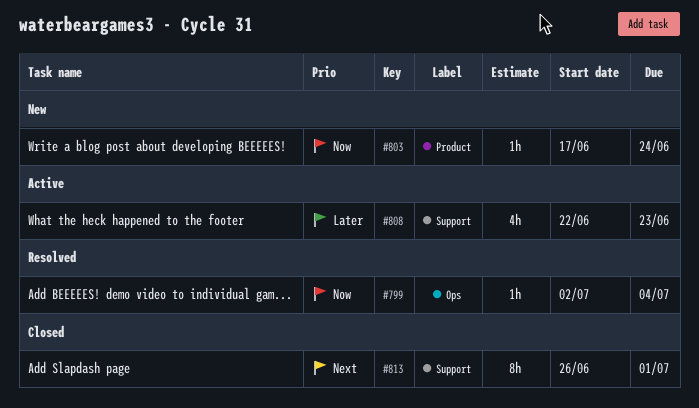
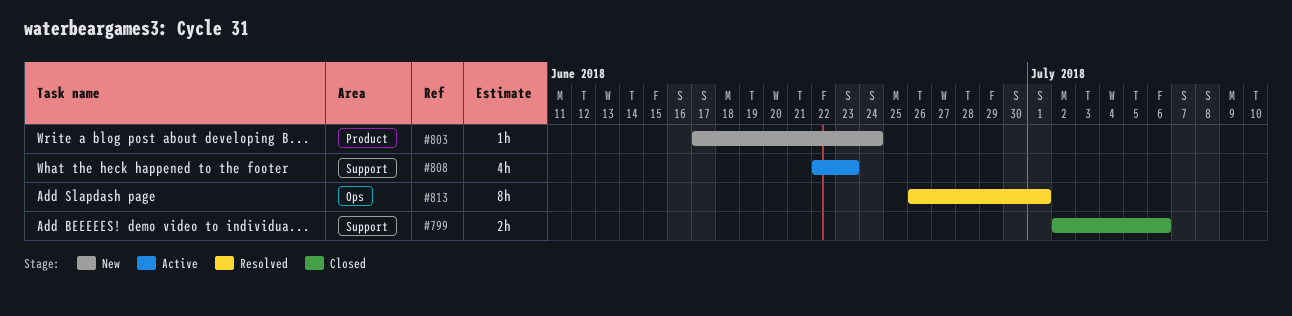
#799, status: Resolved -> Closed
#799, label: Ops -> Support
#799, estimate: 1h -> 2h
#799, due: Jul 4 -> Jul 6
#813, status: Closed -> Resolved
#813, label: Support -> Ops

